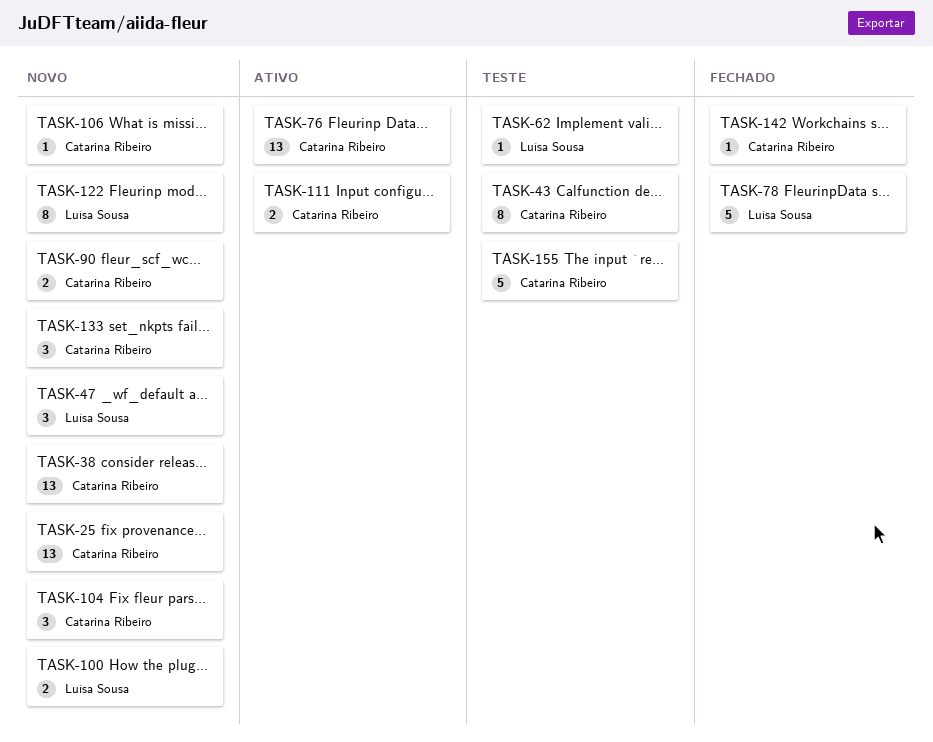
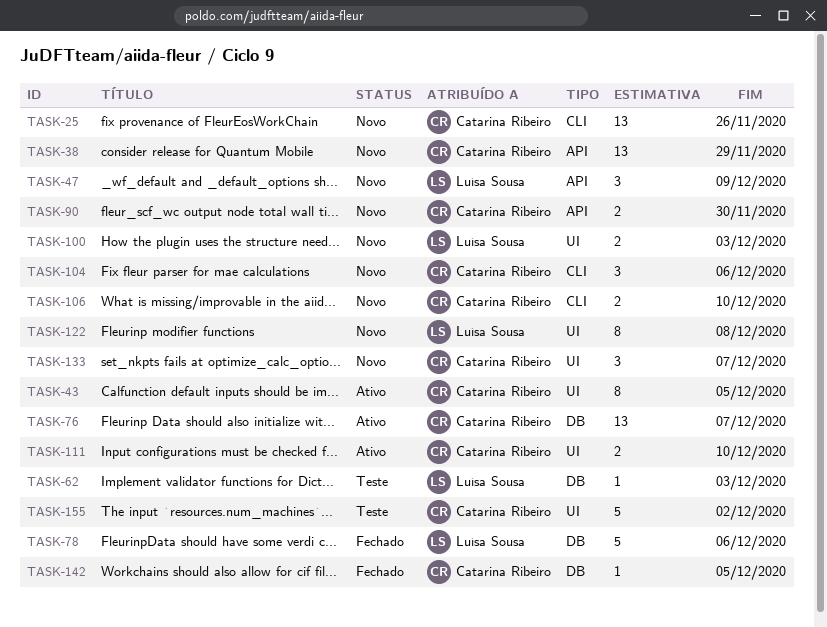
TASK-43, status: Teste -> Ativo
TASK-106, estimate: 1 -> 2

